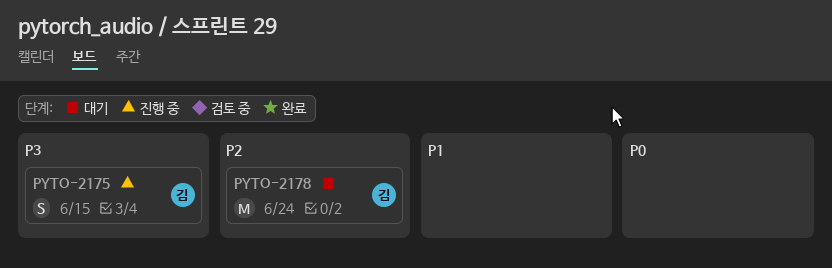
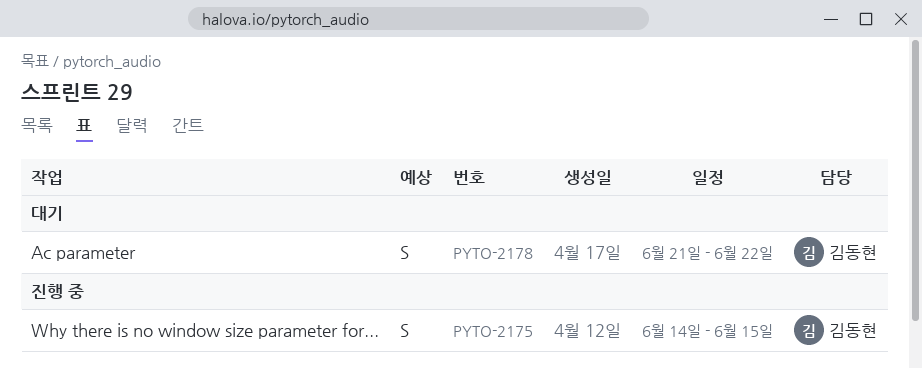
PYTO-2178, estimate: M -> S
PYTO-2178, due: Jun 24 -> Jun 22

